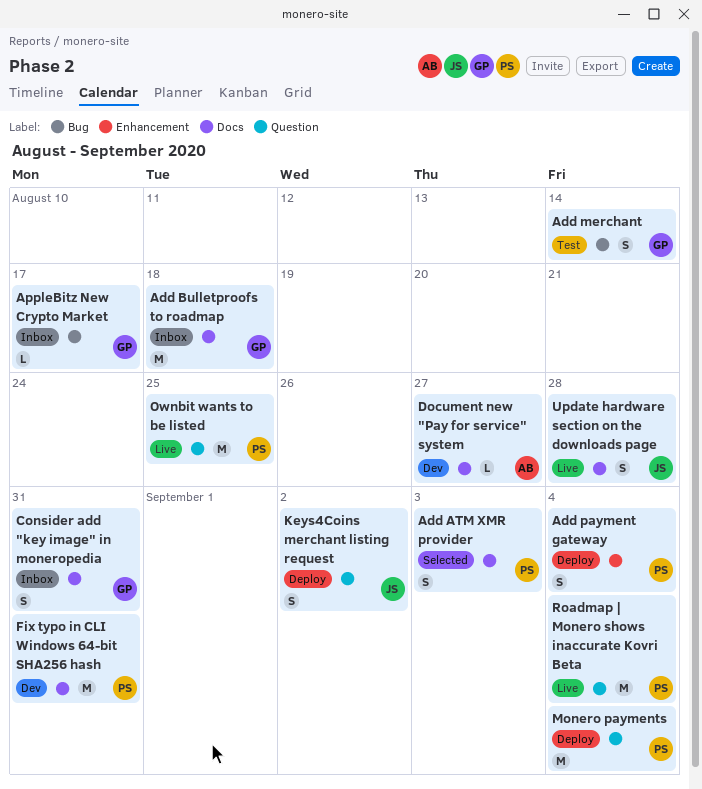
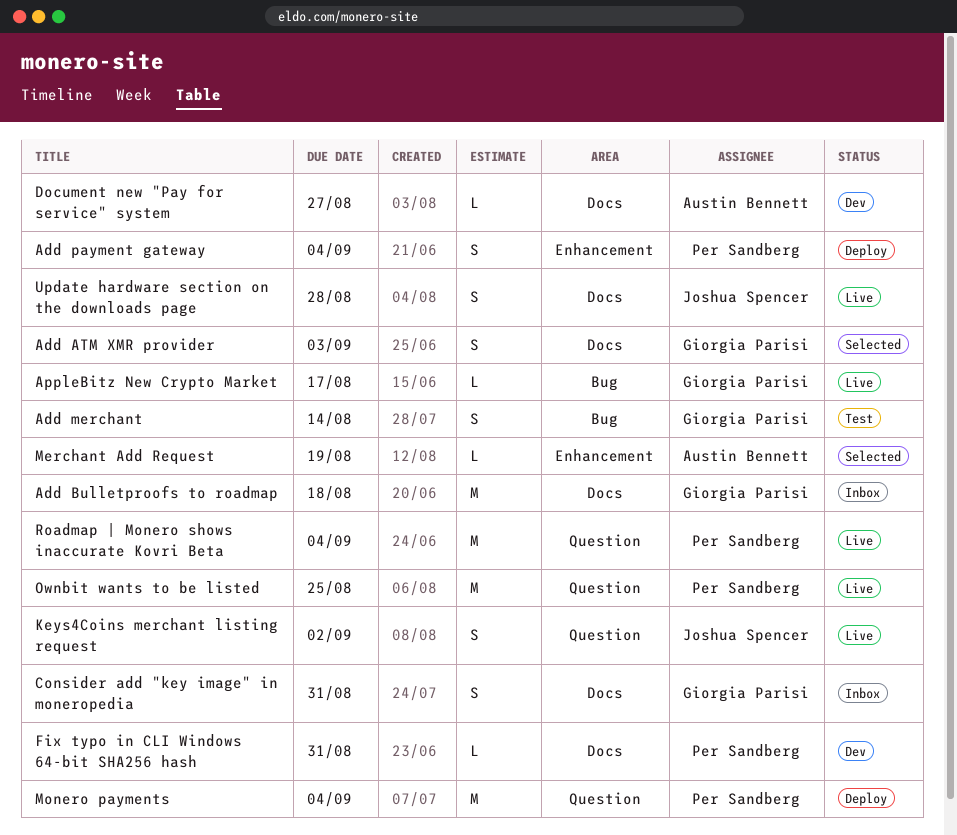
Add ATM XMR provider, owner: Per Sandberg -> Giorgia Parisi
AppleBitz New Crypto Market, status: Inbox -> Live
Fix typo in CLI Windows 64-bit SHA256 hash, estimate: M -> L
Keys4Coins merchant listing request, status: Deploy -> Live
Merchant Add Request: none -> present

